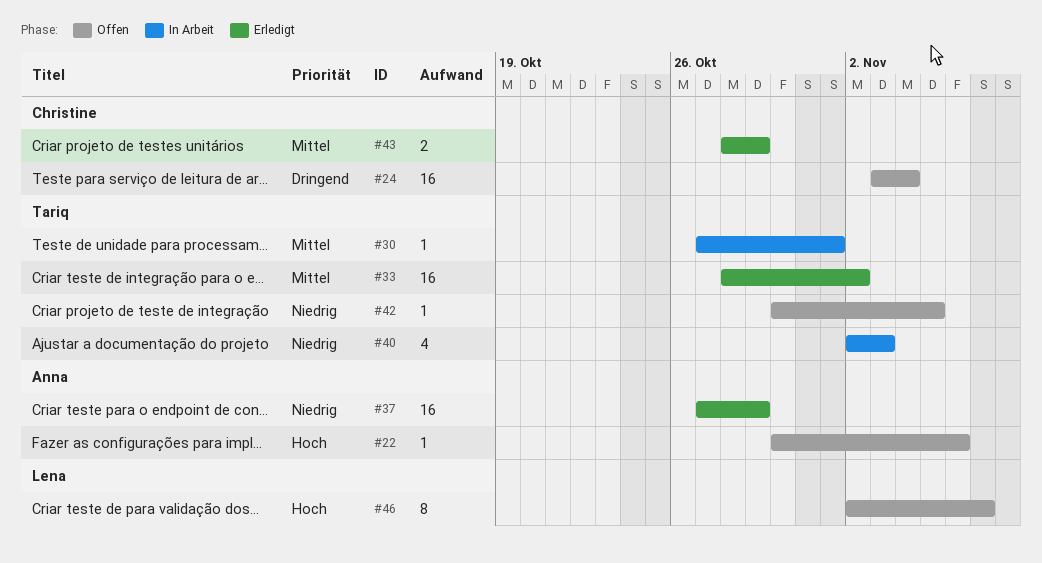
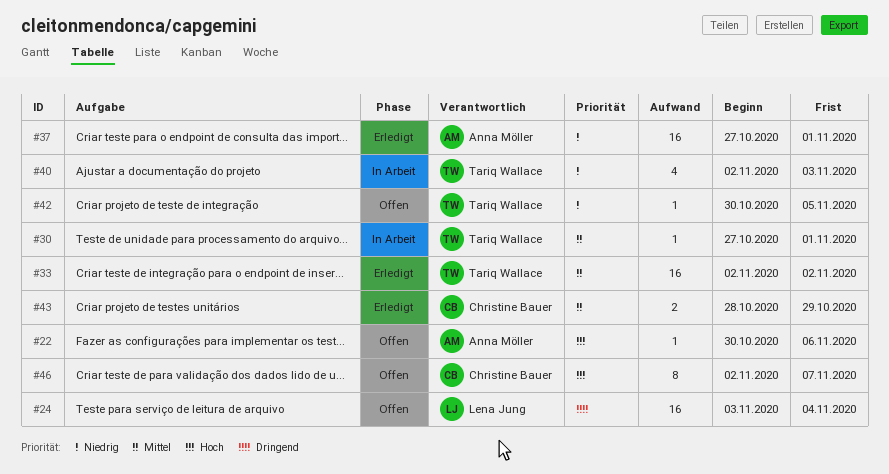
#24, owner: Christine Bauer -> Lena Jung
#33, start: Oct 28 -> Nov 2
#37, due: Oct 29 -> Nov 1
#46, owner: Lena Jung -> Christine Bauer

